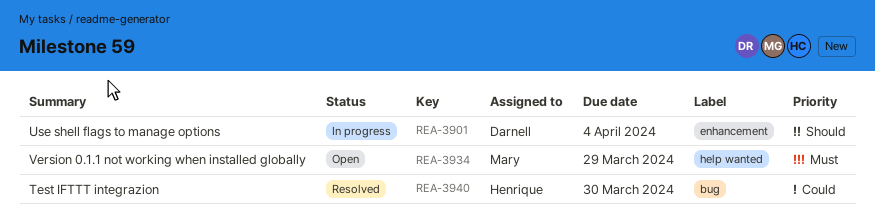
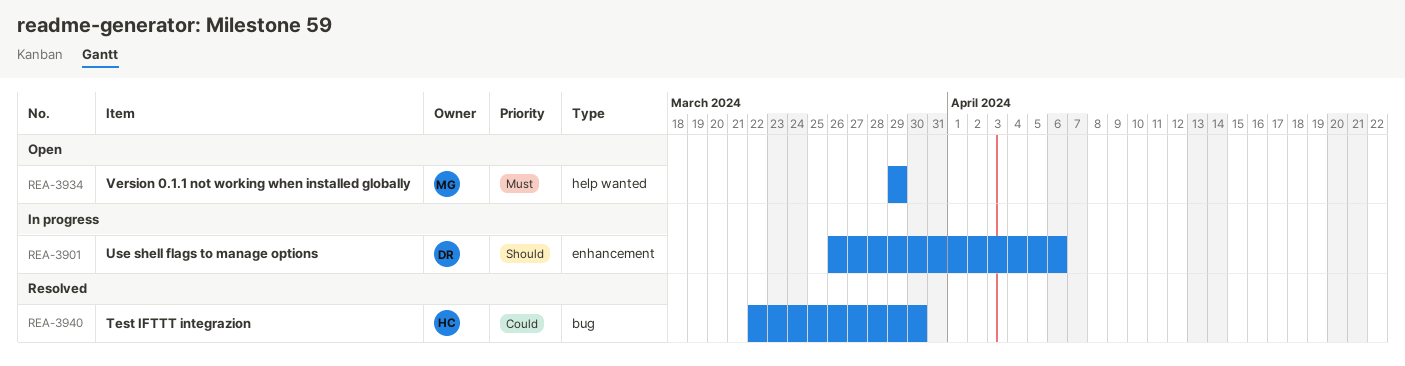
REA-3901, due: Apr 4 -> Apr 6

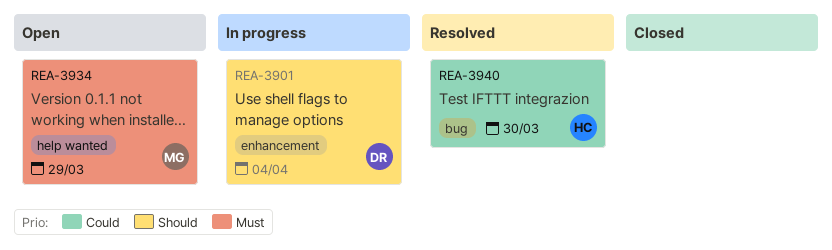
REA-3901, due: Apr 6 -> Apr 4

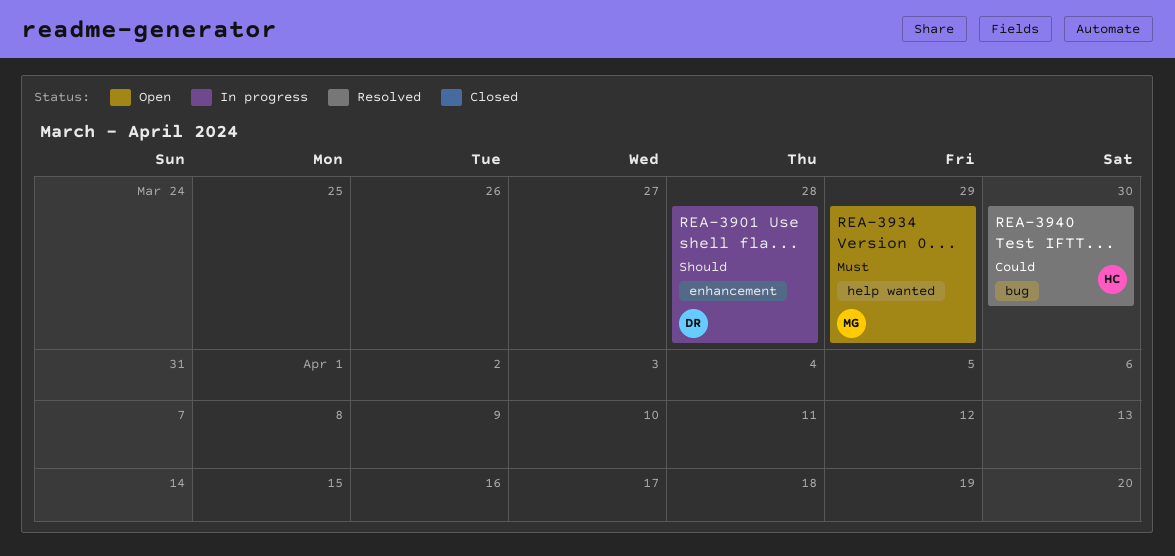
REA-3901, due: Apr 4 -> Mar 28

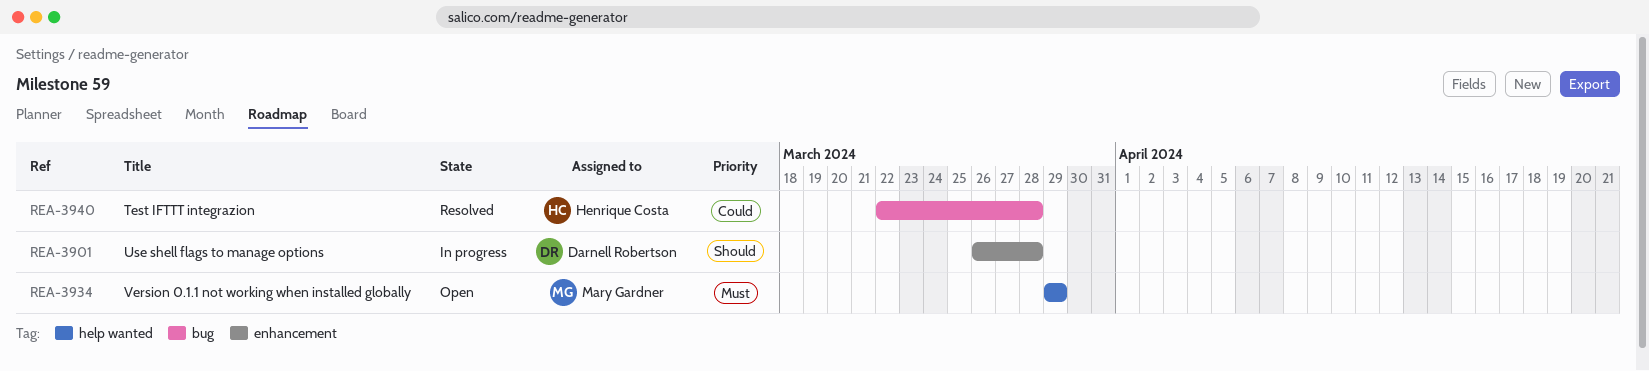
REA-3940, due: Mar 30 -> Mar 28

